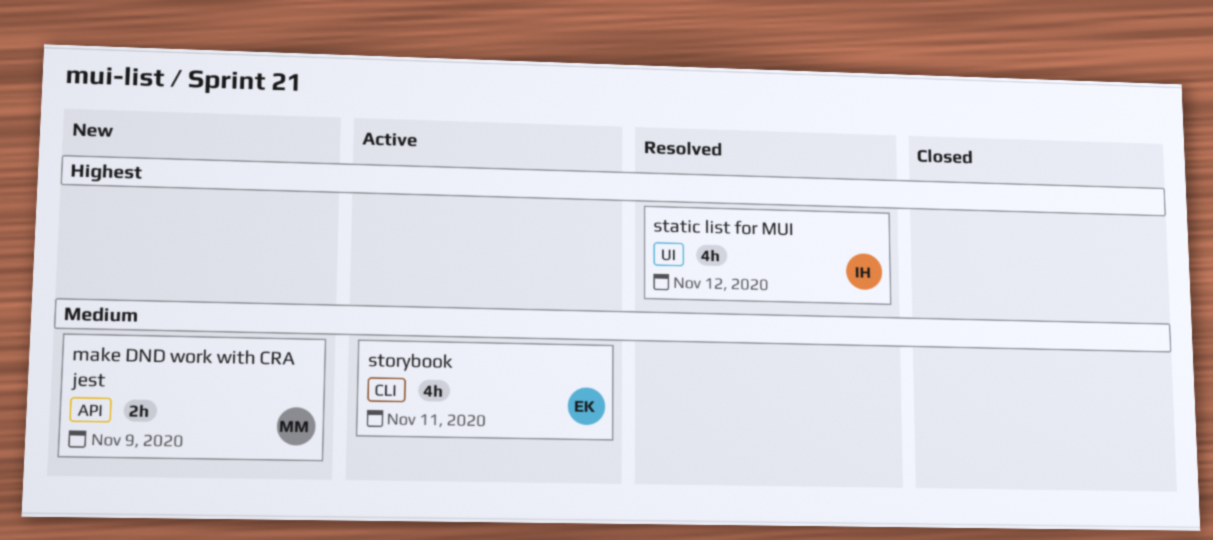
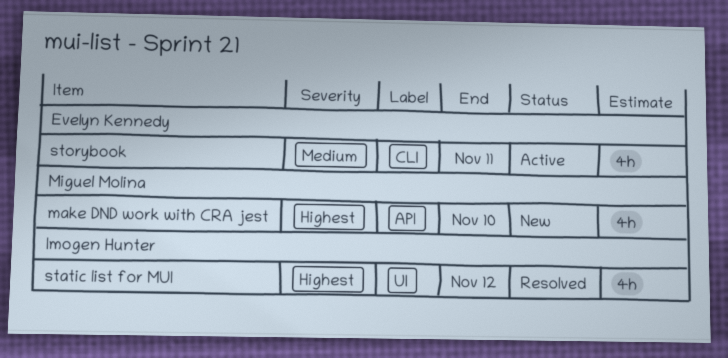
make DND work with CRA jest, priority: Medium -> Highest
make DND work with CRA jest, estimate: 2h -> 4h
make DND work with CRA jest, due: Nov 9 -> Nov 10

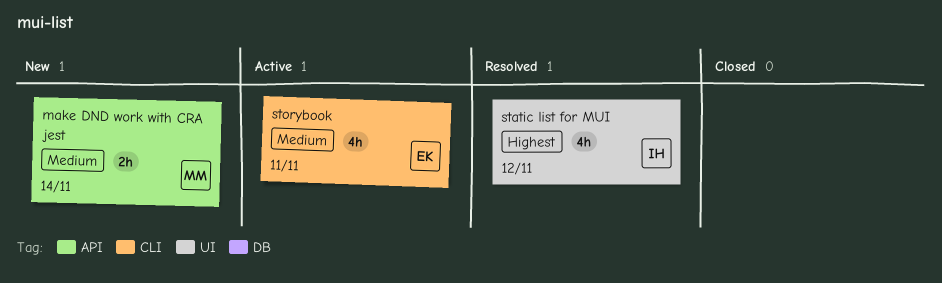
make DND work with CRA jest, priority: Highest -> Medium
make DND work with CRA jest, estimate: 4h -> 2h
make DND work with CRA jest, due: Nov 10 -> Nov 14

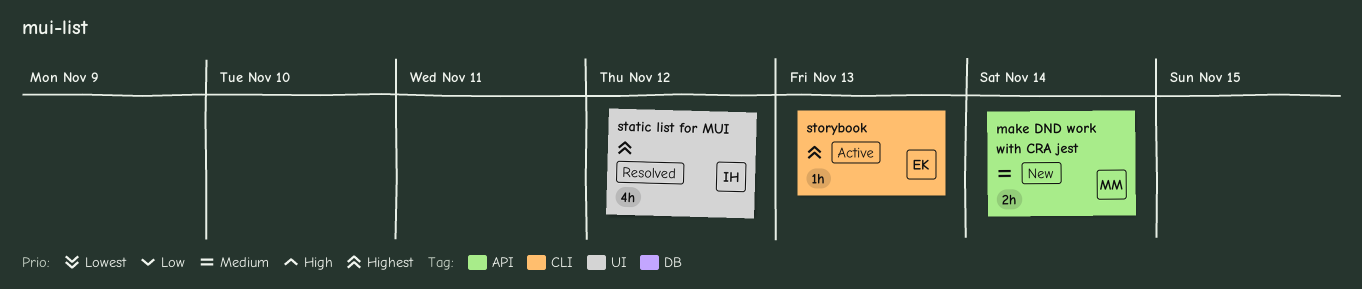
storybook, priority: Medium -> Highest
storybook, estimate: 4h -> 1h
storybook, due: Nov 11 -> Nov 13

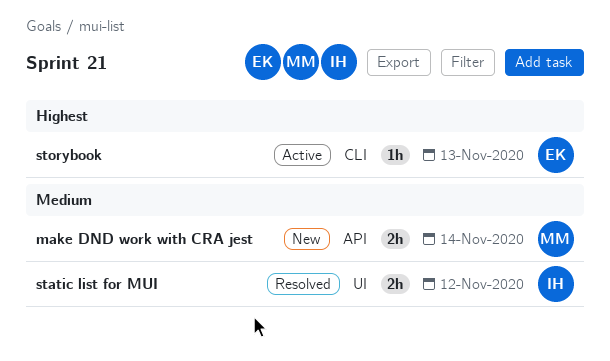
static list for MUI, priority: Highest -> Medium
static list for MUI, estimate: 4h -> 2h

